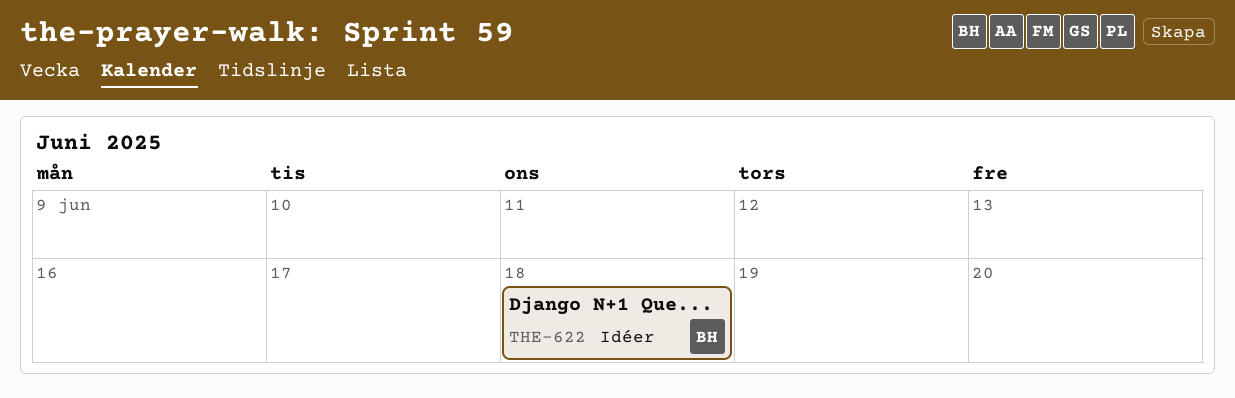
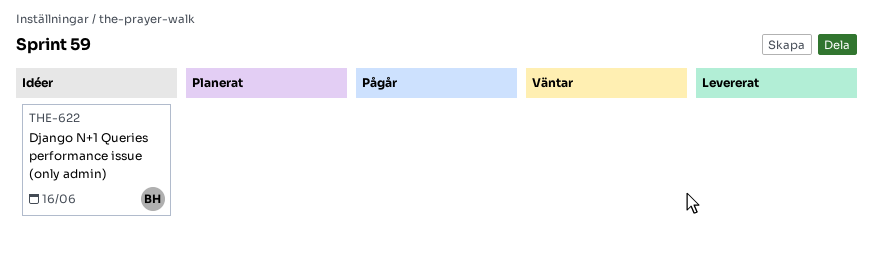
THE-622, due: Jun 18 -> Jun 16

